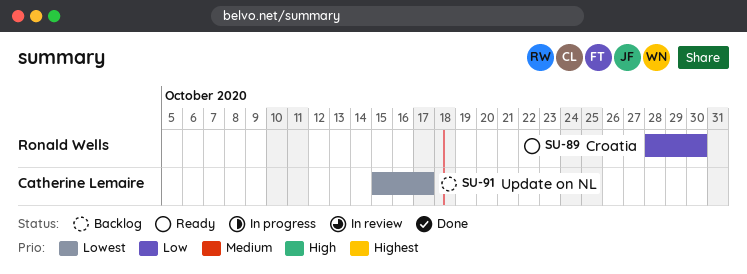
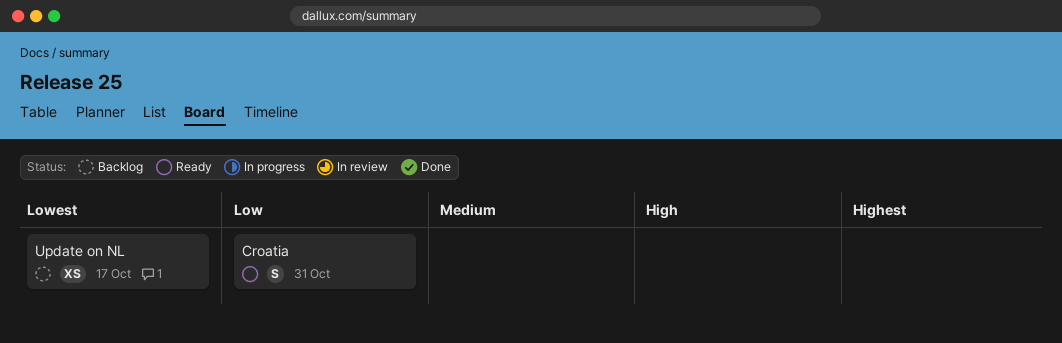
Croatia, due: Oct 30 -> Oct 31

